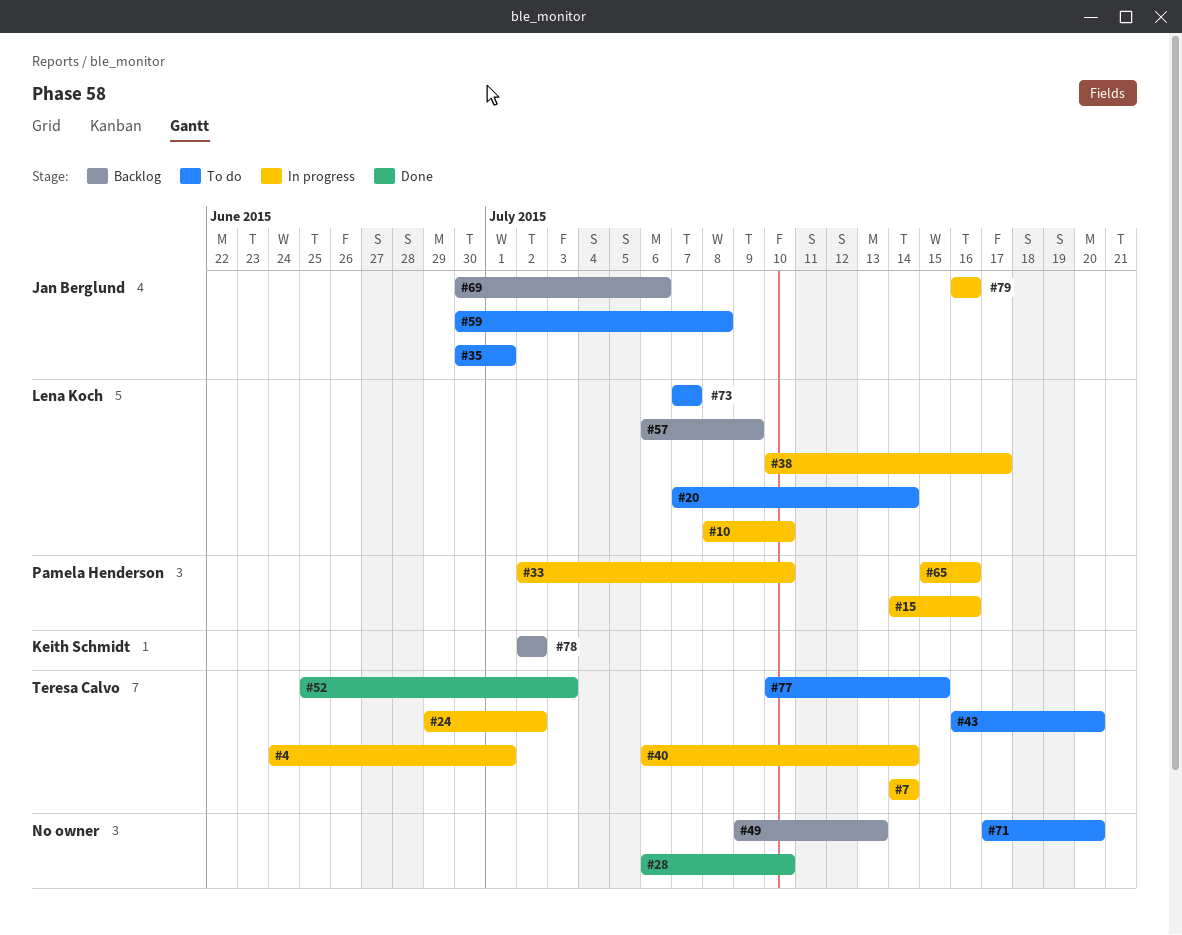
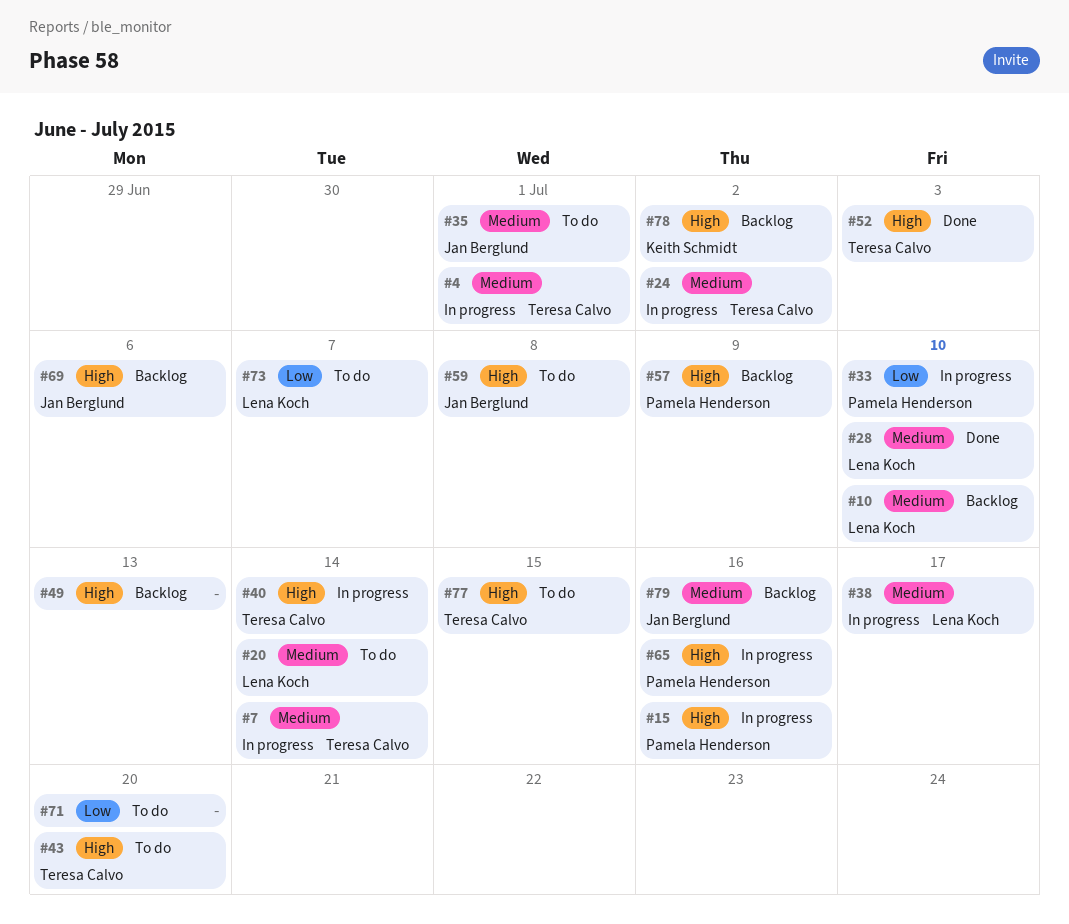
#10, status: In progress -> Backlog
#28, owner: none -> Lena Koch
#57, owner: Lena Koch -> Pamela Henderson
#79, status: In progress -> Backlog

